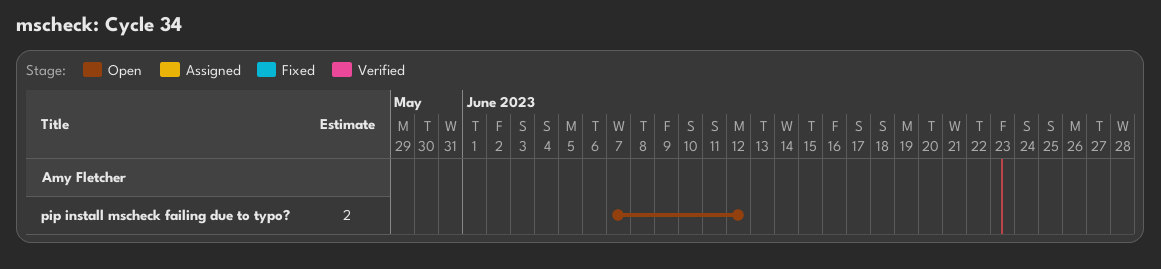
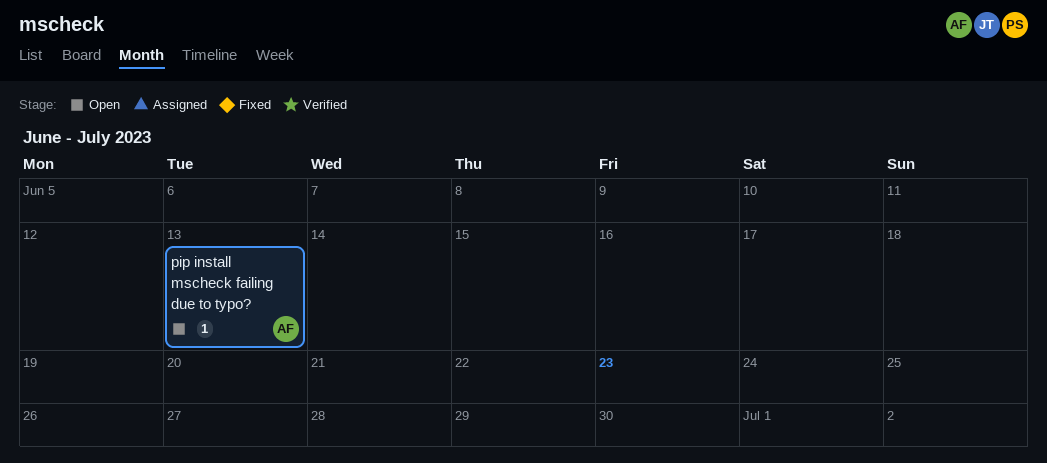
pip install mscheck failing due to typo?, estimate: 2 -> 1
pip install mscheck failing due to typo?, due: Jun 12 -> Jun 13

